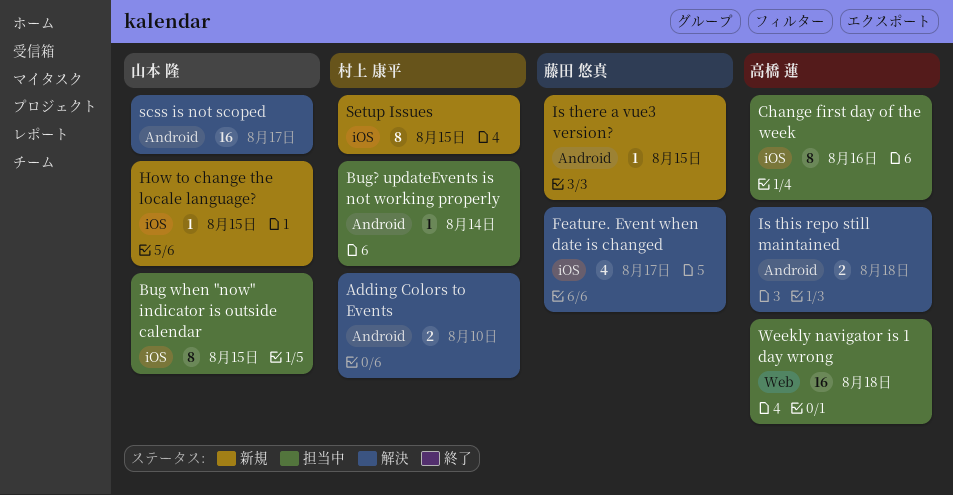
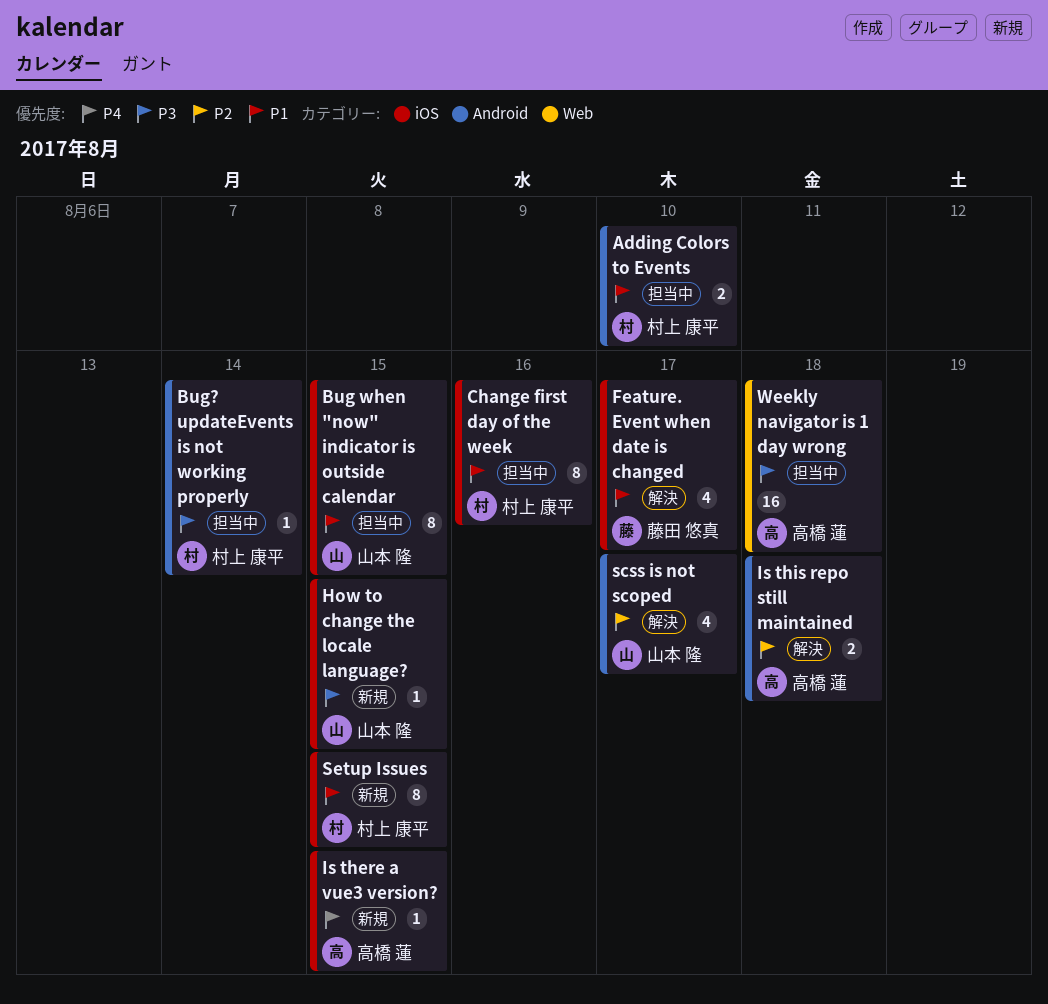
Adding Colors to Events, status: 解決 -> 担当中
Change first day of the week, owner: 高橋 蓮 -> 村上 康平
Is there a vue3 version?, owner: 藤田 悠真 -> 高橋 蓮
Is there a vue3 version?, label: Android -> iOS
scss is not scoped, estimate: 16 -> 4

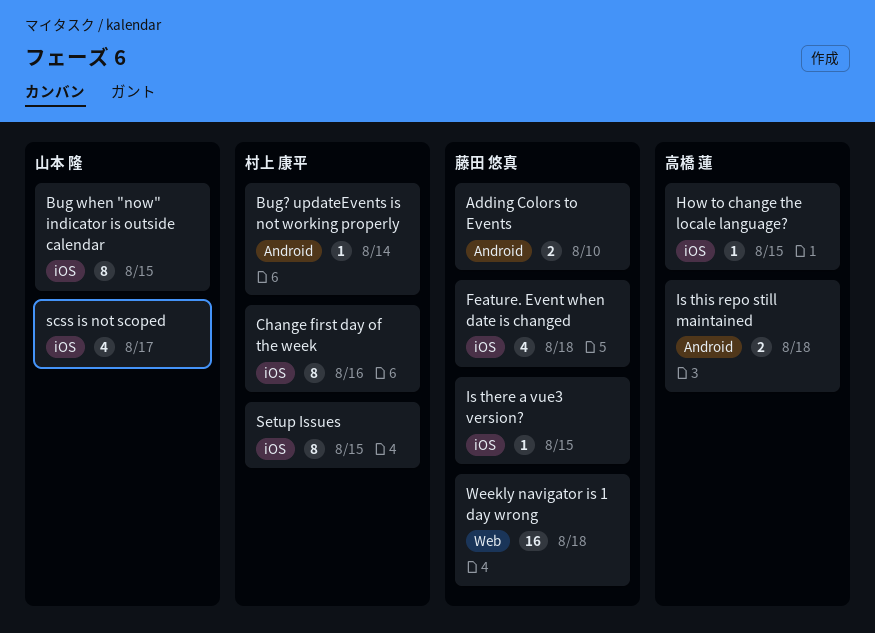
Adding Colors to Events, owner: 村上 康平 -> 藤田 悠真
Feature. Event when date is changed, due: Aug 17 -> Aug 18
How to change the locale language?, owner: 山本 隆 -> 高橋 蓮
Is there a vue3 version?, owner: 高橋 蓮 -> 藤田 悠真
scss is not scoped, label: Android -> iOS
Weekly navigator is 1 day wrong, owner: 高橋 蓮 -> 藤田 悠真

